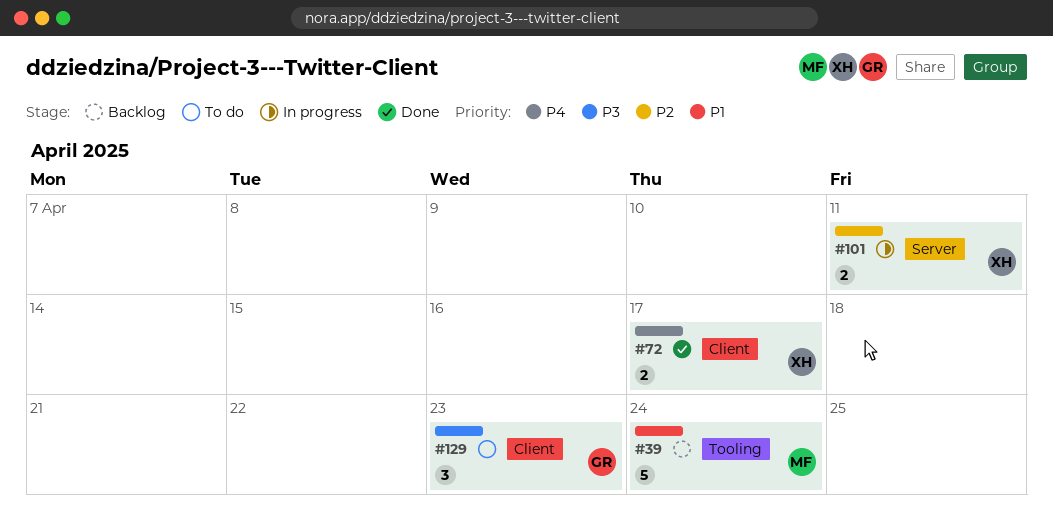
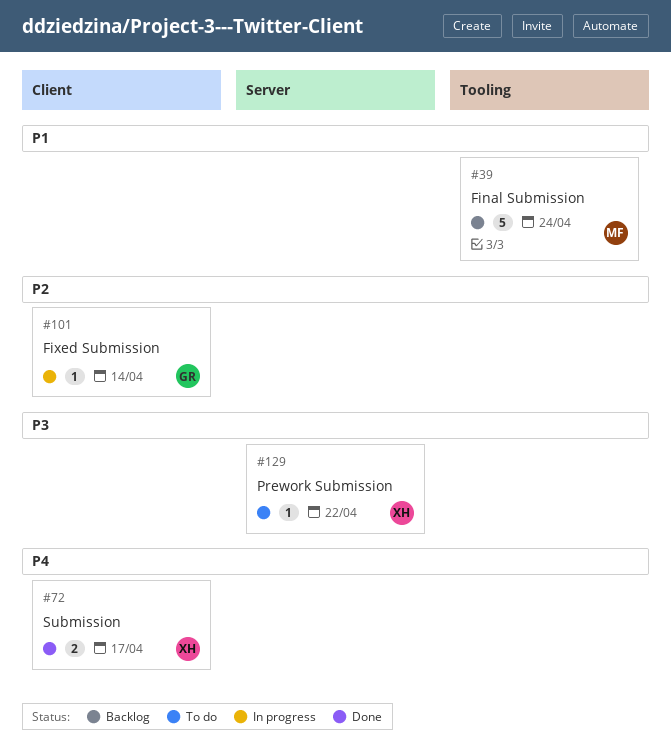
#101, owner: XH -> GR
#101, label: Server -> Client
#101, estimate: 2 -> 1
#101, due: Apr 11 -> Apr 14
#129, owner: GR -> XH
#129, label: Client -> Server
#129, estimate: 3 -> 1
#129, due: Apr 23 -> Apr 22

